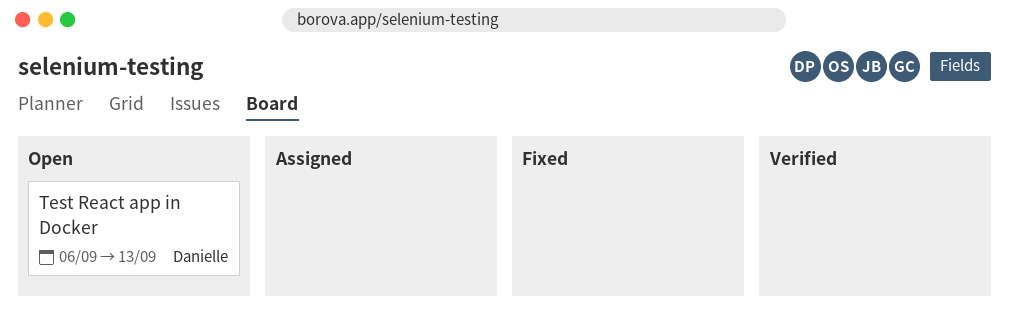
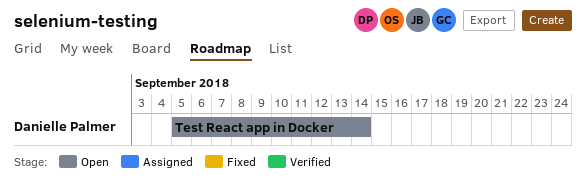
Test React app in Docker, start: Sep 6 -> Sep 5
Test React app in Docker, due: Sep 13 -> Sep 14

